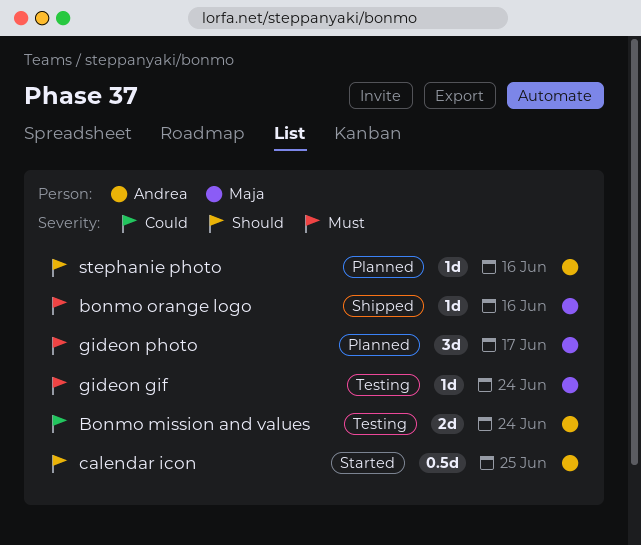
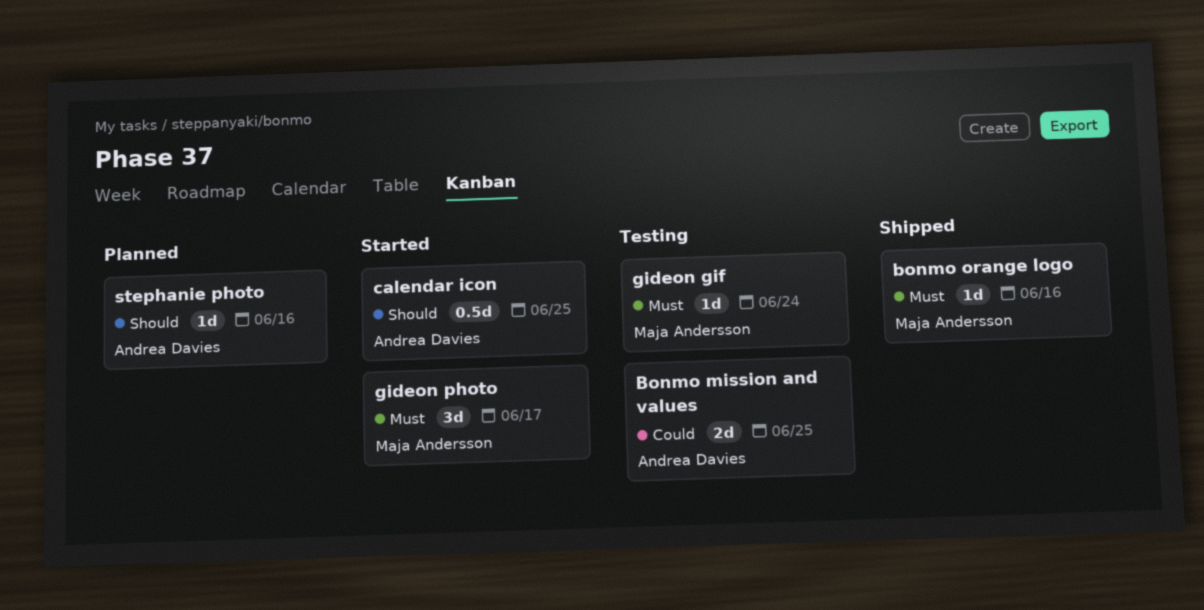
Bonmo mission and values, due: Jun 24 -> Jun 25
gideon photo, status: Planned -> Started

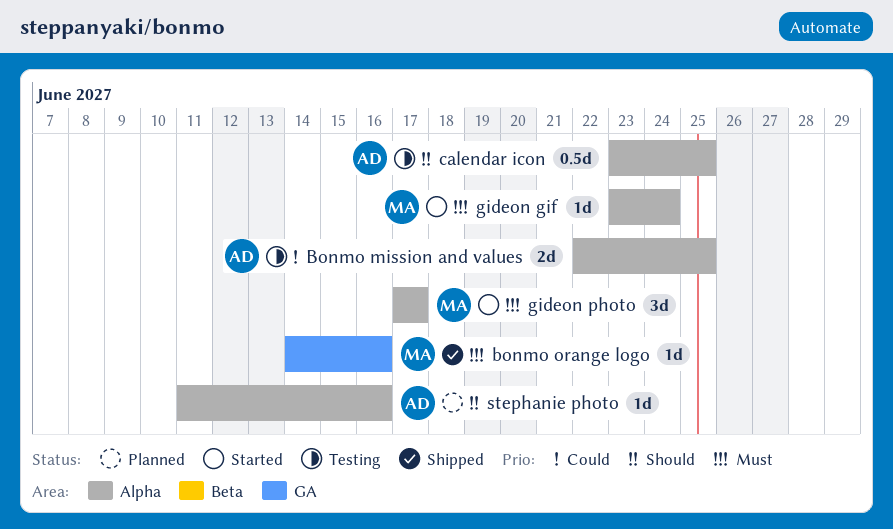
calendar icon, status: Started -> Testing
gideon gif, status: Testing -> Started

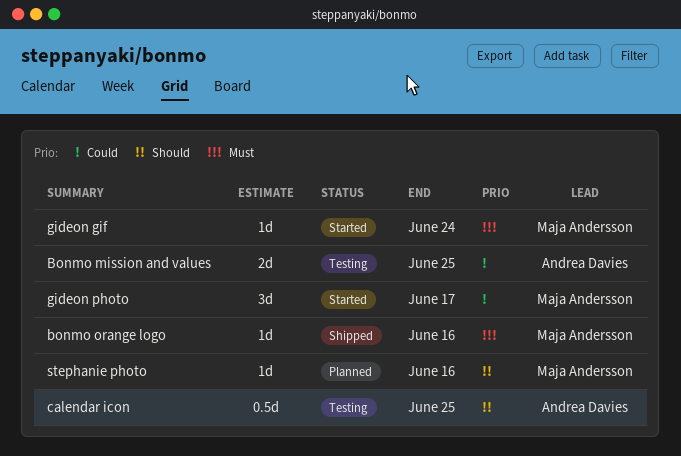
gideon photo, priority: Must -> Could
stephanie photo, owner: Andrea Davies -> Maja Andersson

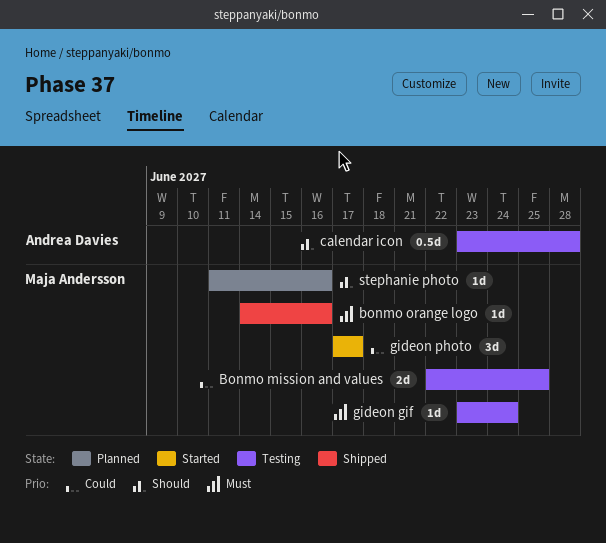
Bonmo mission and values, owner: Andrea Davies -> Maja Andersson
calendar icon, due: Jun 25 -> Jun 28
gideon gif, status: Started -> Testing

